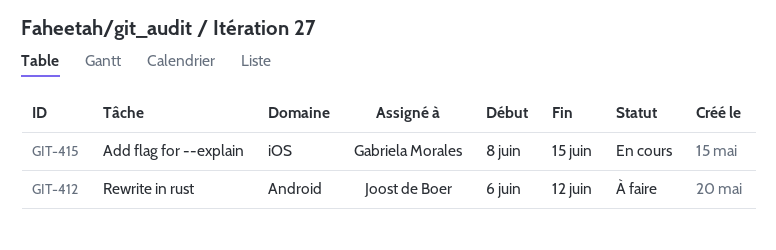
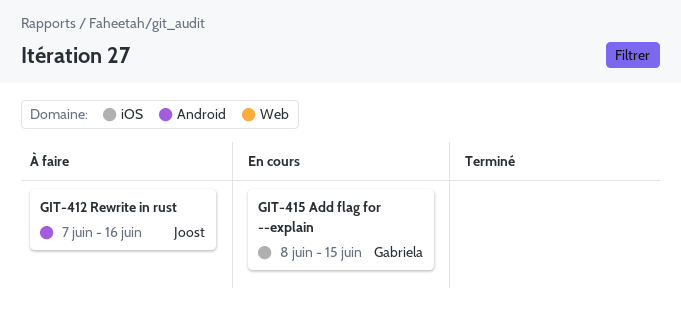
GIT-412, start: Jun 6 -> Jun 7
GIT-412, due: Jun 12 -> Jun 16

